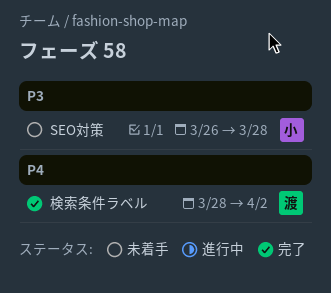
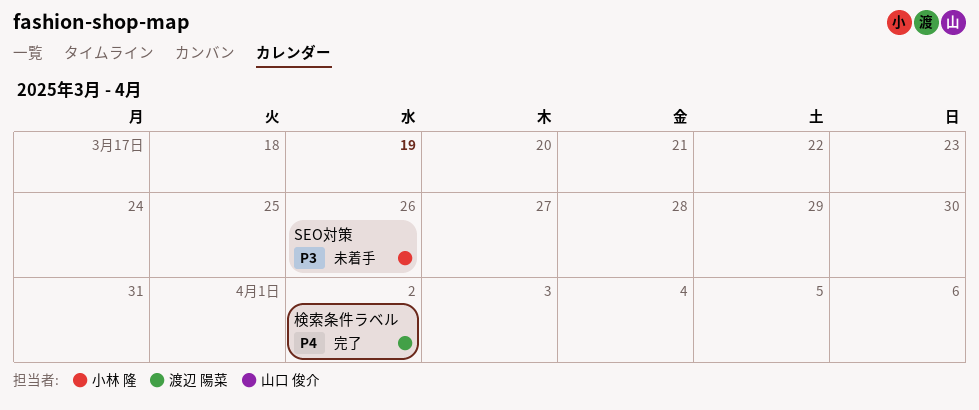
SEO対策, due: Mar 28 -> Mar 26

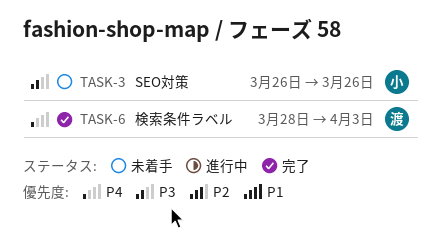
検索条件ラベル, due: Apr 2 -> Apr 3

